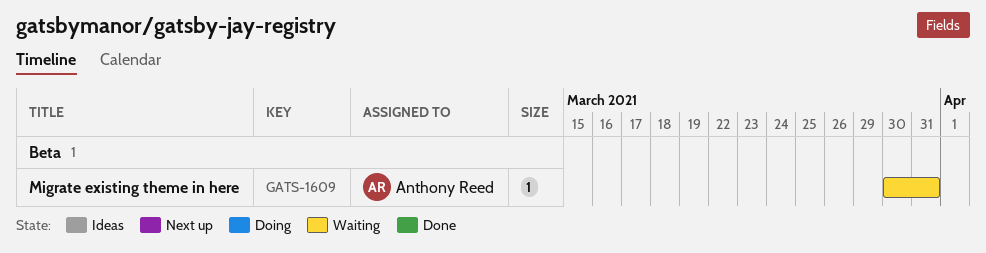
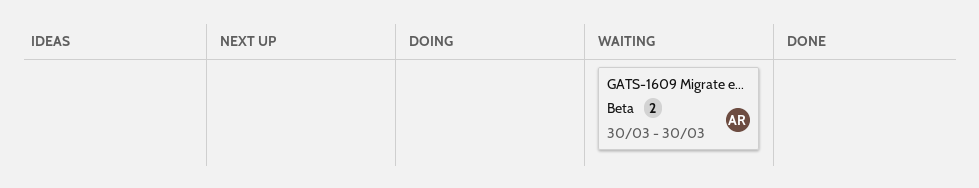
GATS-1609, estimate: 1 -> 2
GATS-1609, due: Mar 31 -> Mar 30

